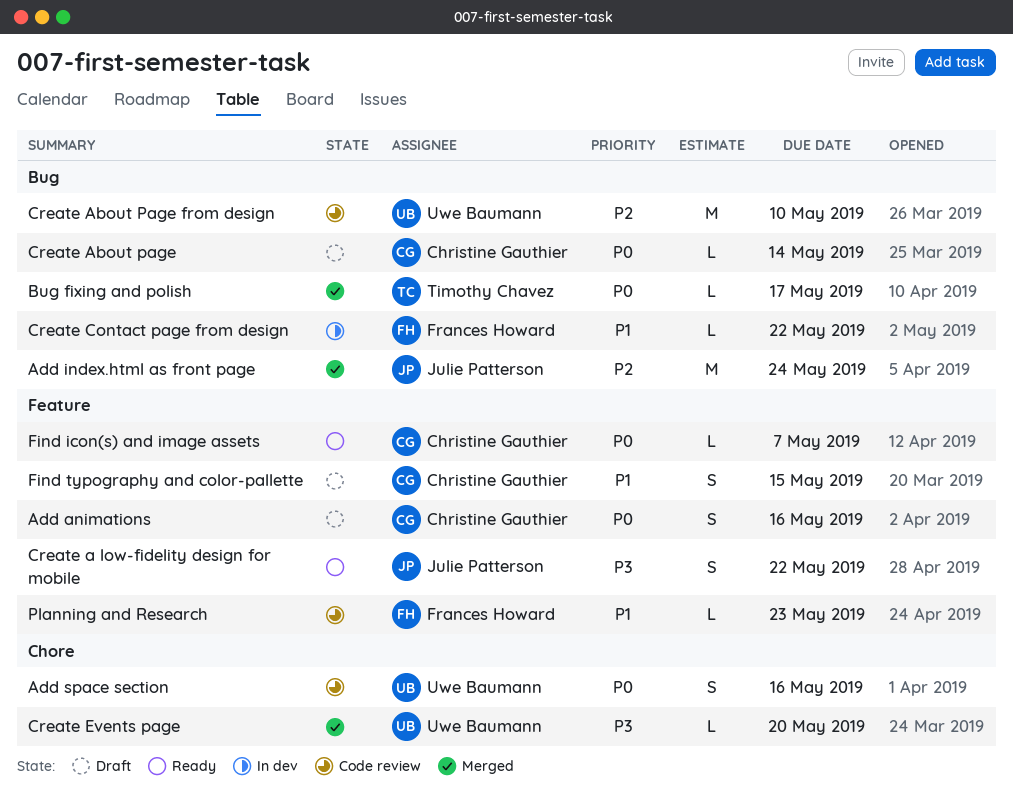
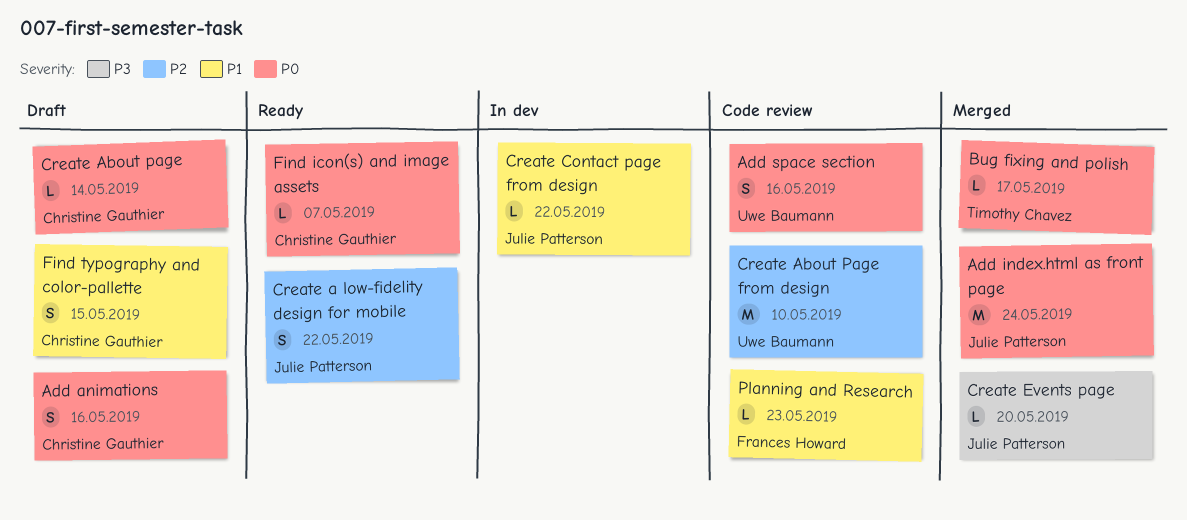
Add index.html as front page, priority: P2 -> P0
Create a low-fidelity design for mobile, priority: P3 -> P2
Create Contact page from design, owner: Frances Howard -> Julie Patterson
Create Events page, owner: Uwe Baumann -> Julie Patterson

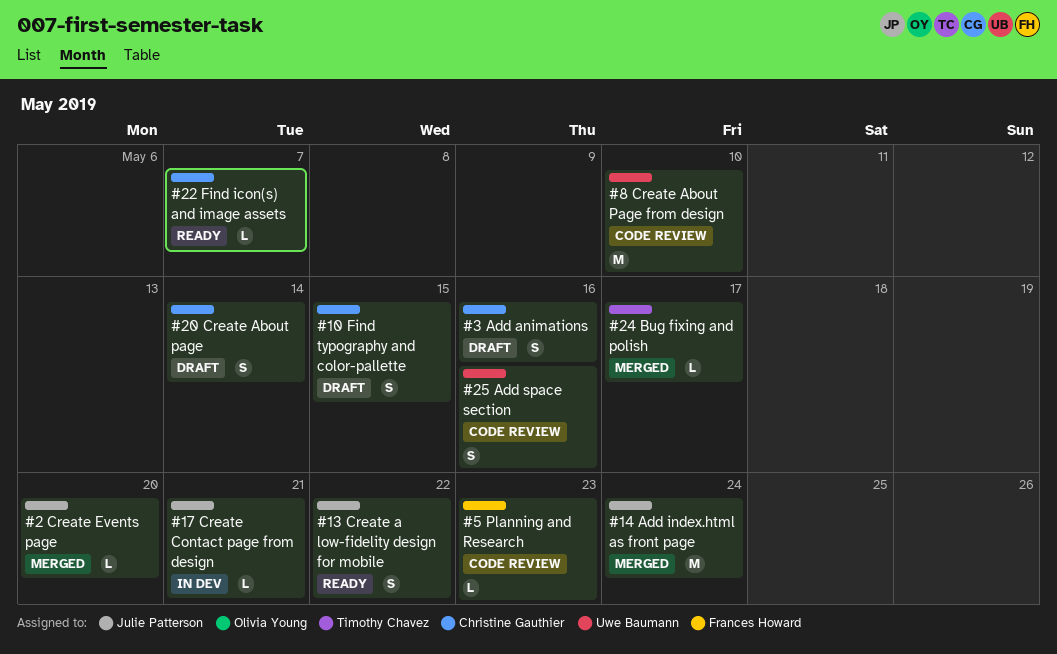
Create About page, estimate: L -> S
Create Contact page from design, due: May 22 -> May 21

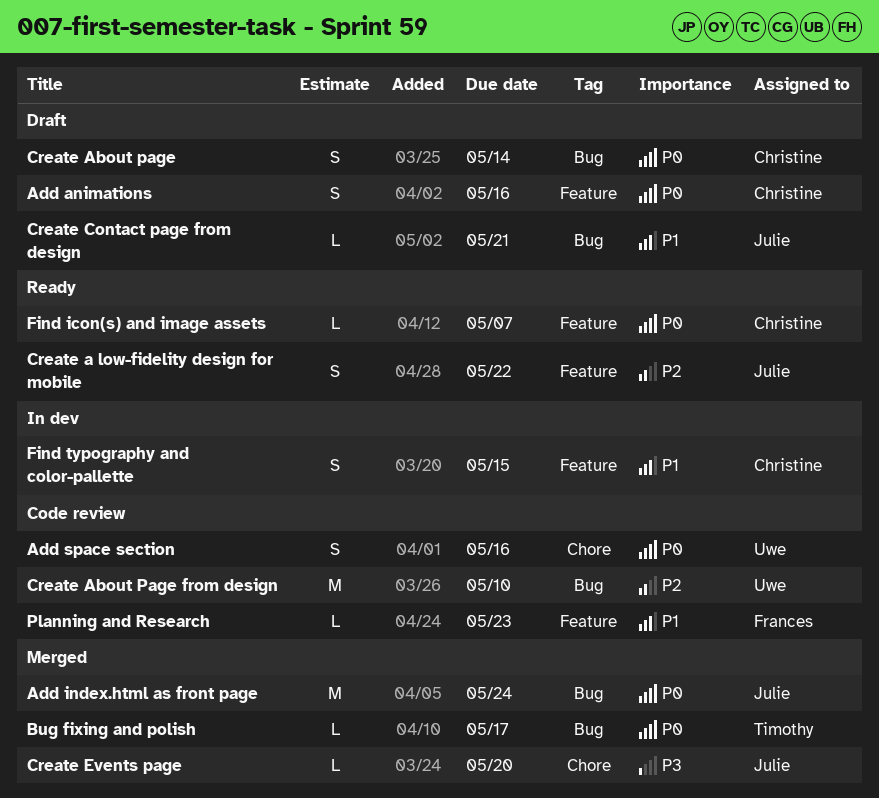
Create Contact page from design, status: In dev -> Draft
Find typography and color-pallette, status: Draft -> In dev

